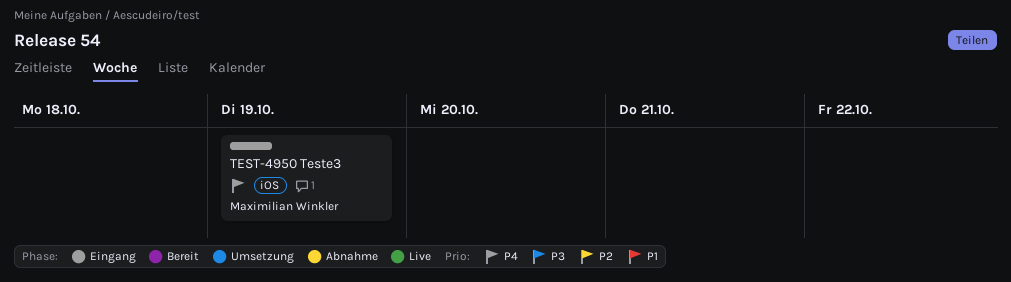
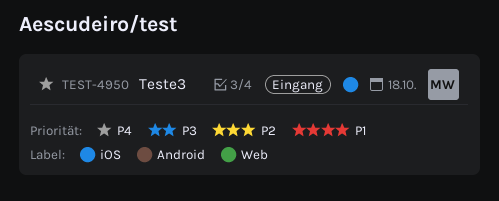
TEST-4950, due: Oct 19 -> Oct 18

